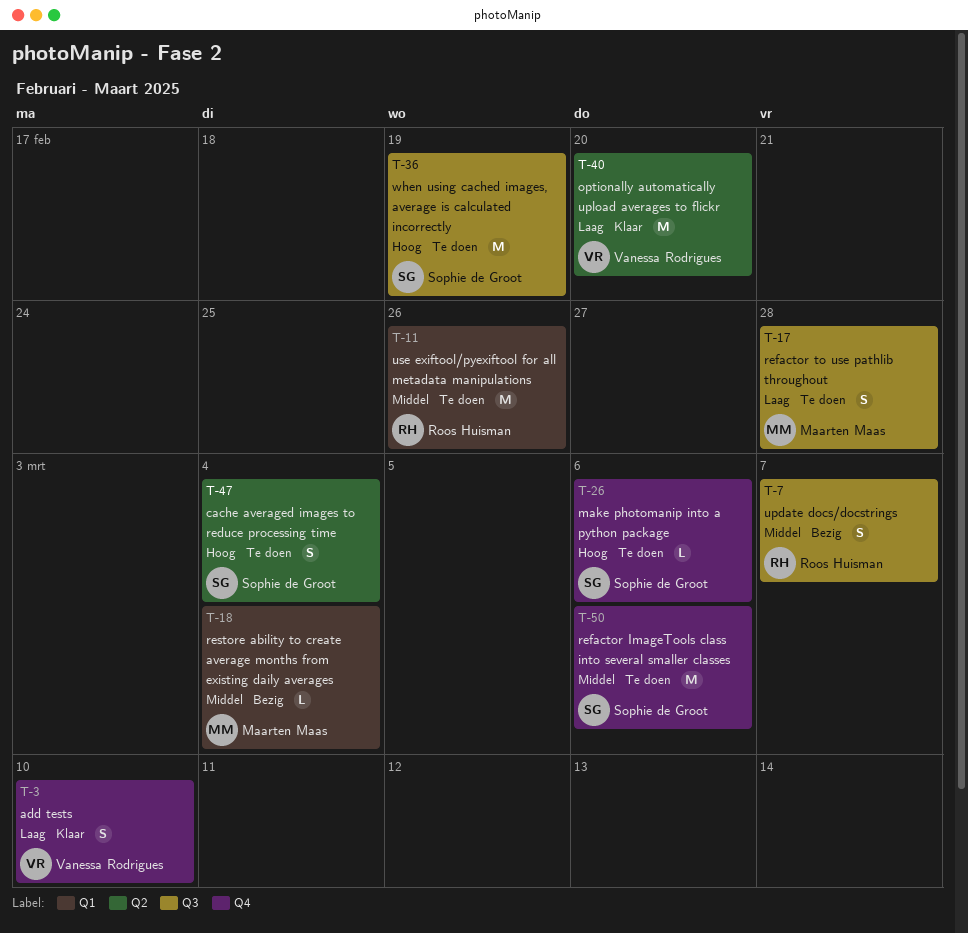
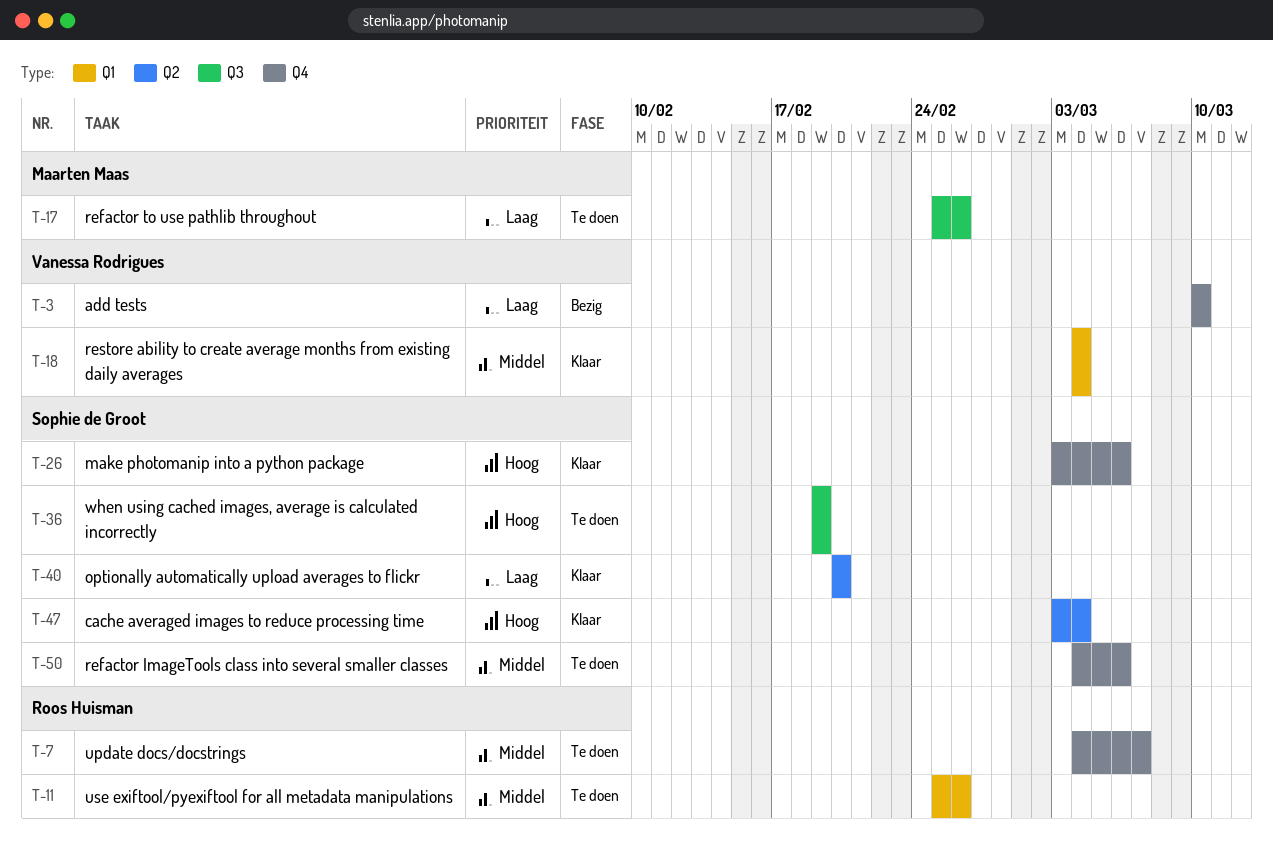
T-3, status: Klaar -> Bezig
T-7, status: Bezig -> Te doen
T-7, label: Q3 -> Q4
T-17, due: Feb 28 -> Feb 26
T-18, status: Bezig -> Klaar
T-18, owner: Maarten Maas -> Vanessa Rodrigues
T-26, status: Te doen -> Klaar
T-40, owner: Vanessa Rodrigues -> Sophie de Groot
T-47, status: Te doen -> Klaar

